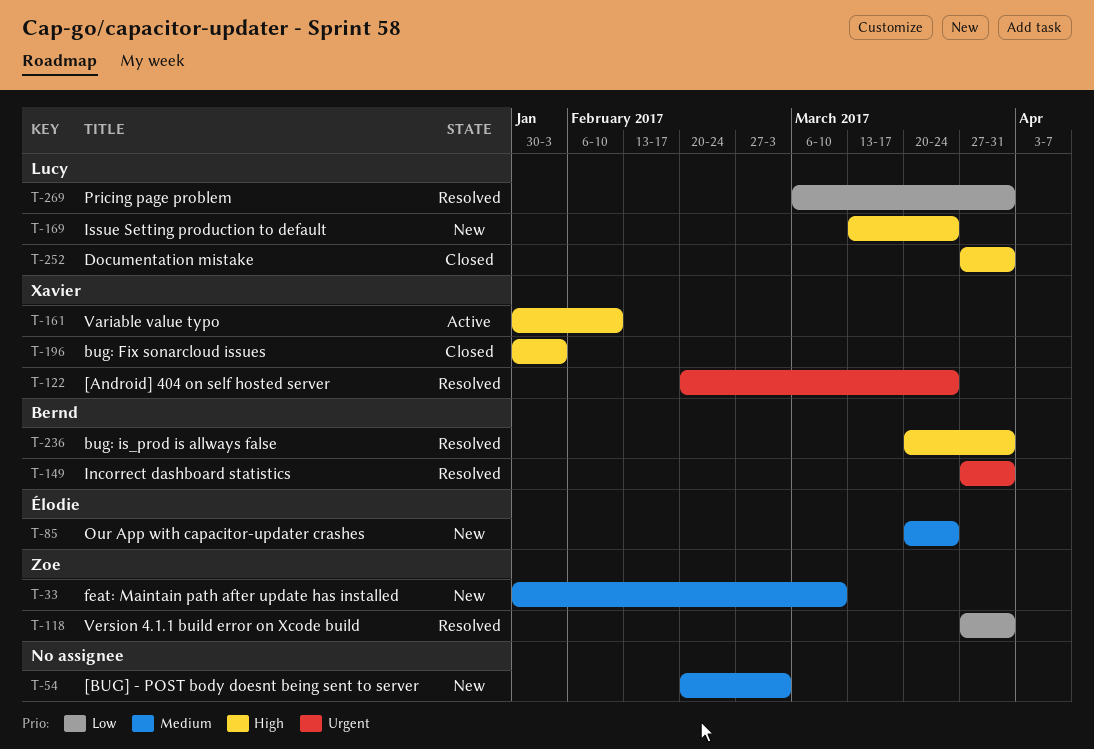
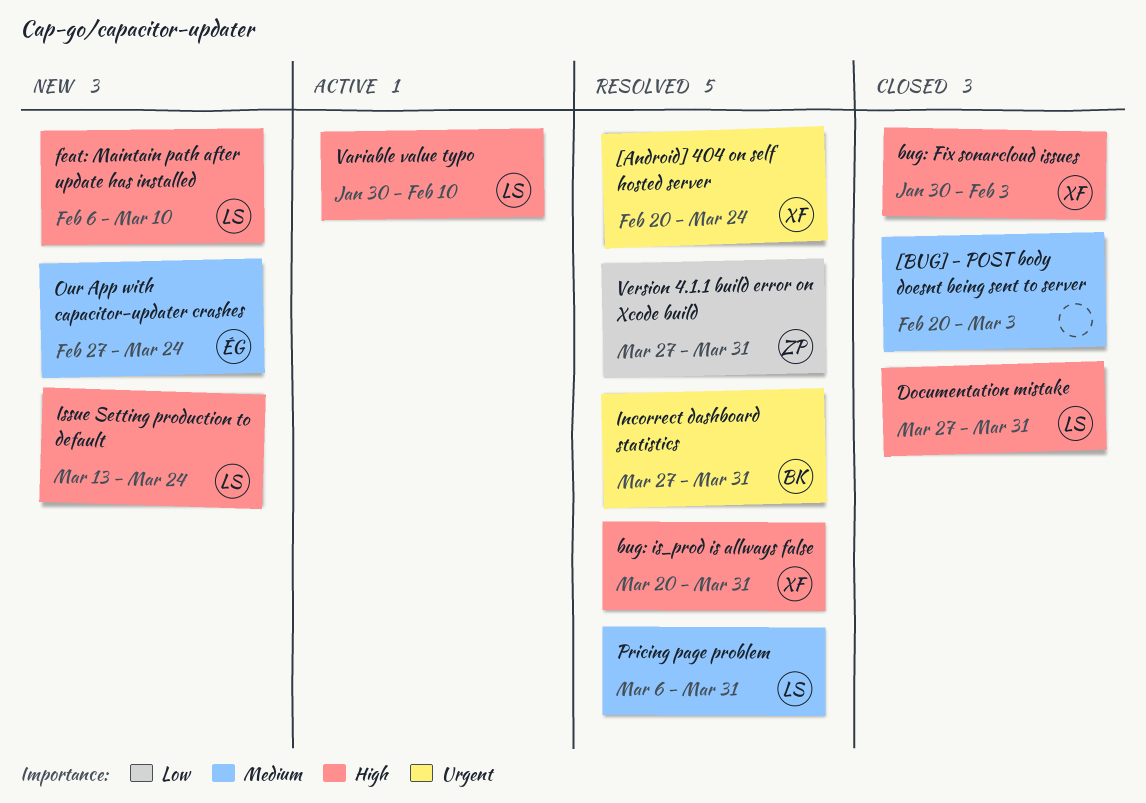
[BUG] - POST body doesnt being sent to server, status: New -> Closed
bug: is_prod is allways false, owner: Bernd -> Xavier
feat: Maintain path after update has installed, owner: Zoe -> Lucy
feat: Maintain path after update has installed, priority: Medium -> High
feat: Maintain path after update has installed, start: Jan 30 -> Feb 6
Our App with capacitor-updater crashes, start: Mar 20 -> Feb 27
Pricing page problem, priority: Low -> Medium
Variable value typo, owner: Xavier -> Lucy

